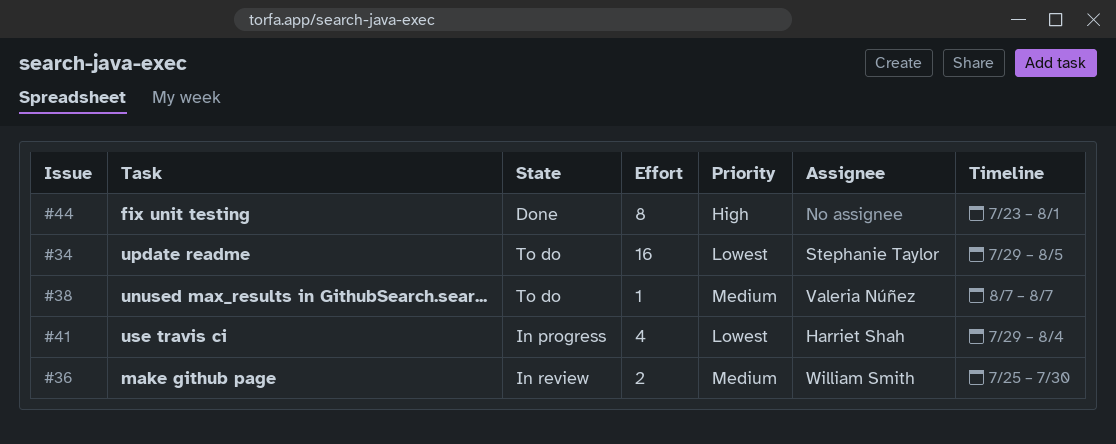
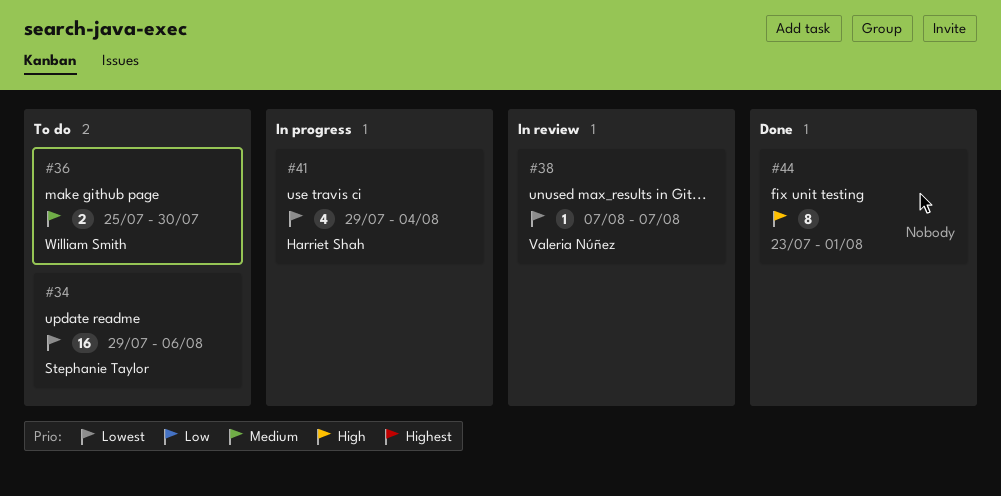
#34, due: Aug 5 -> Aug 6
#36, status: In review -> To do
#38, status: To do -> In review
#38, priority: Medium -> Lowest

